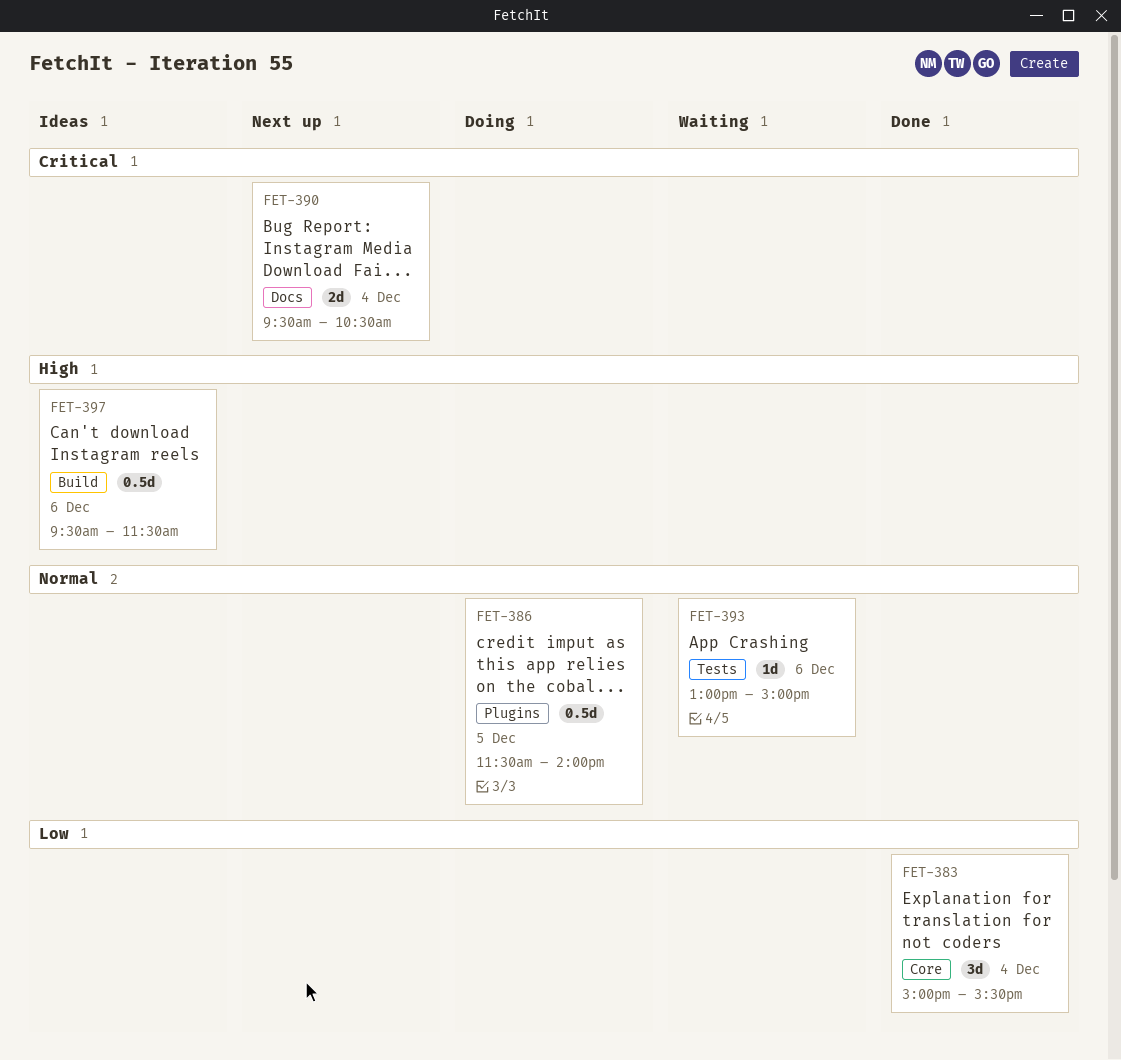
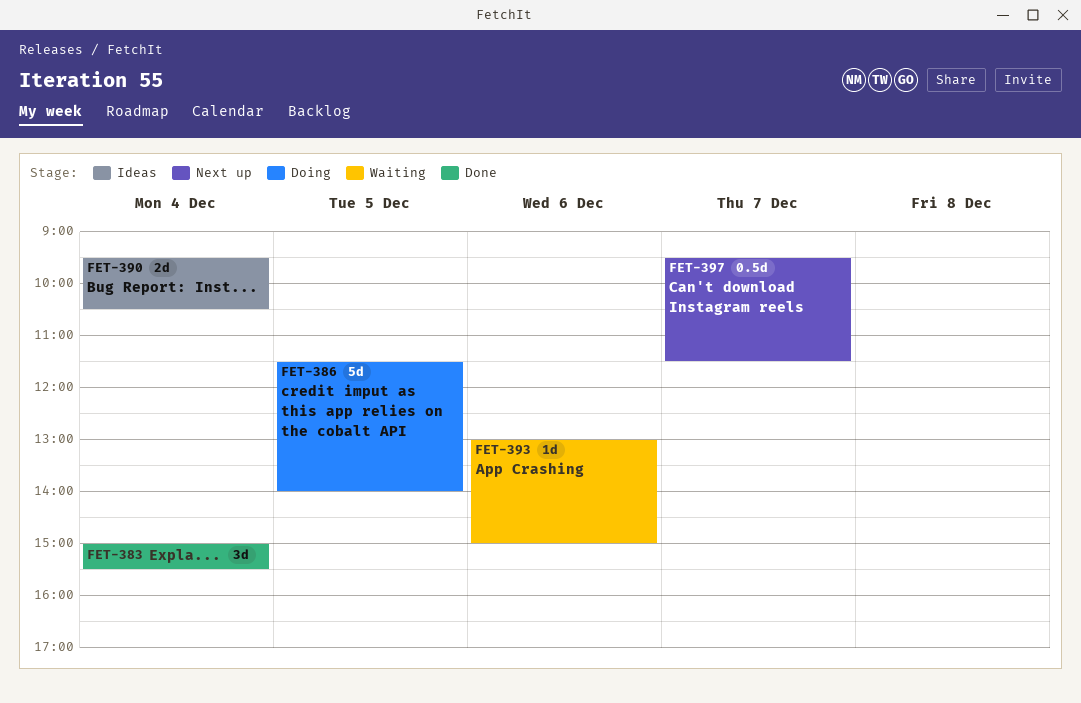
FET-386, estimate: 0.5d -> 5d
FET-390, status: Next up -> Ideas
FET-397, status: Ideas -> Next up
FET-397, day: Dec 6 -> Dec 7

